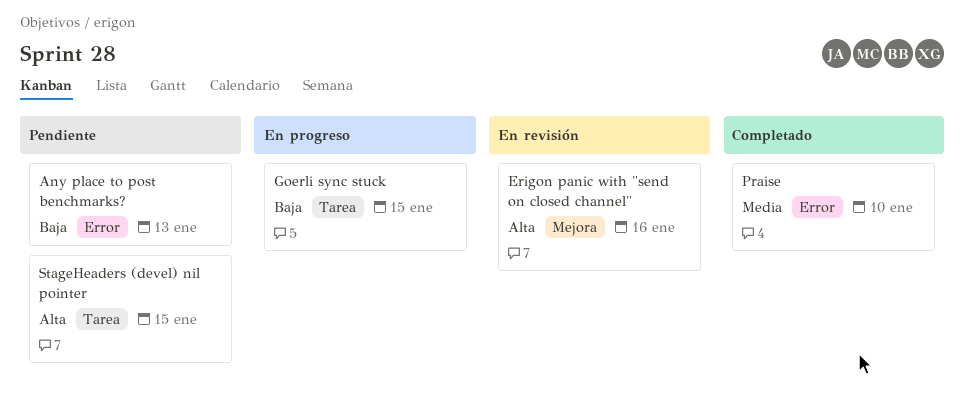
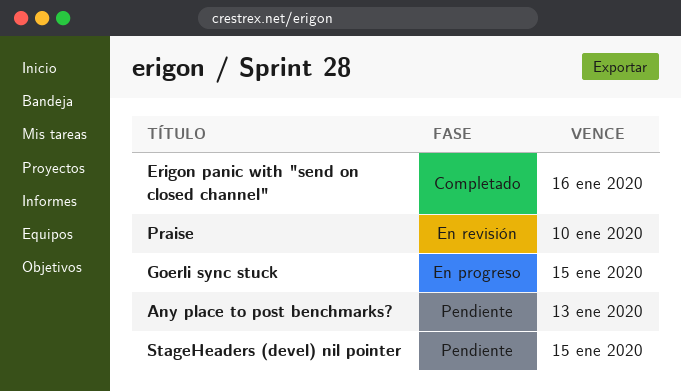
Erigon panic with "send on closed channel", status: En revisión -> Completado
Praise, status: Completado -> En revisión

